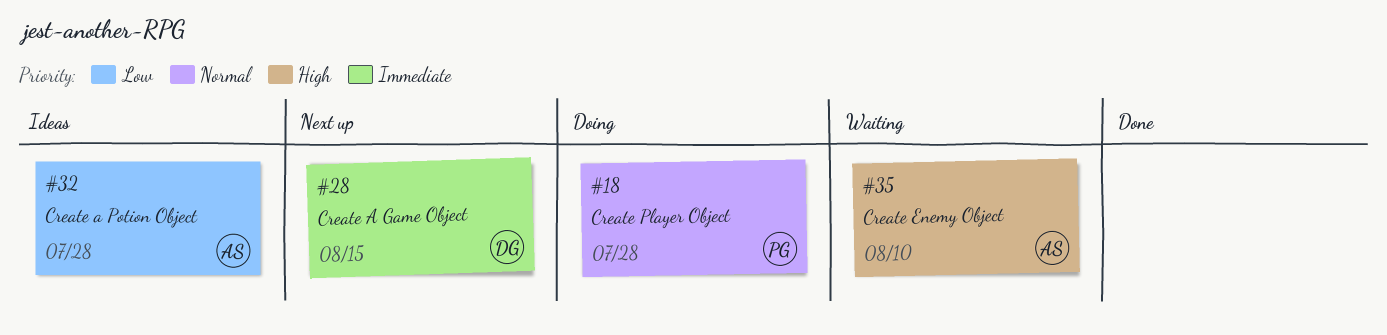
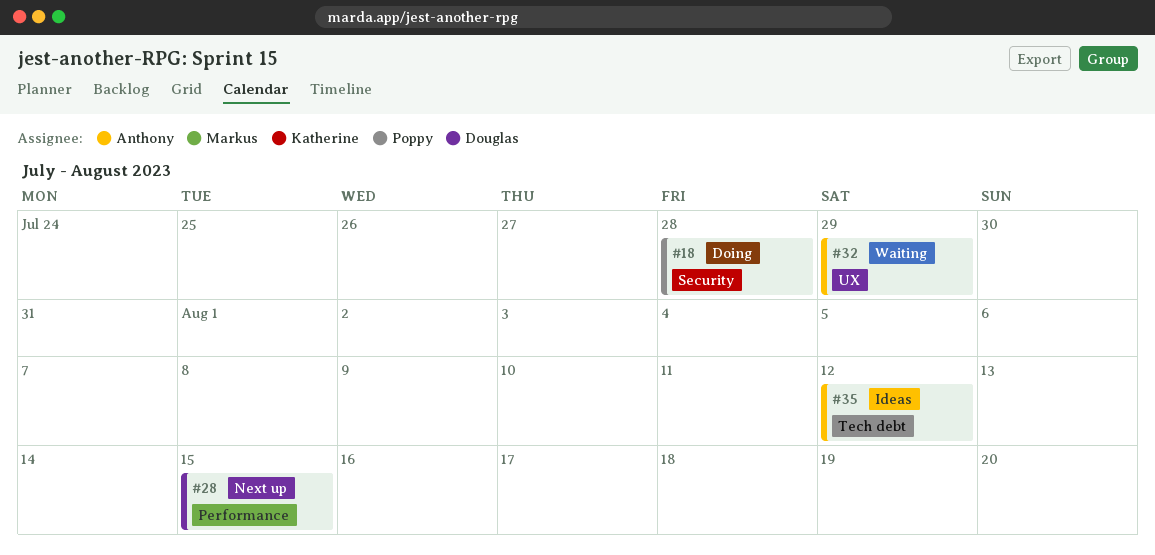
#32, status: Ideas -> Waiting
#32, due: Jul 28 -> Jul 29
#35, status: Waiting -> Ideas
#35, due: Aug 10 -> Aug 12

